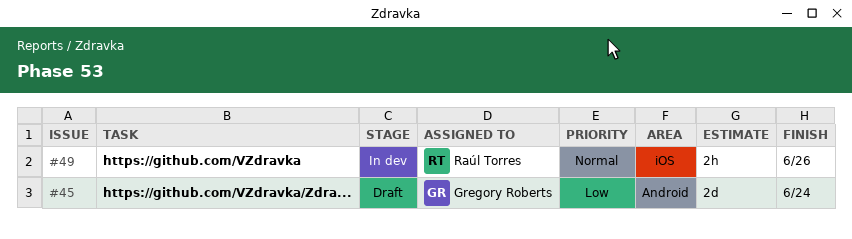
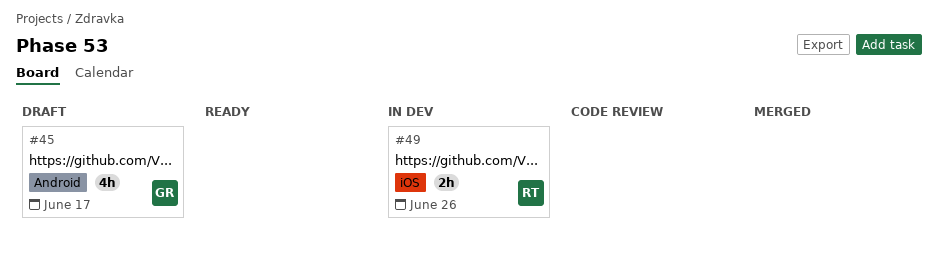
#45, estimate: 2d -> 4h
#45, due: Jun 24 -> Jun 17

